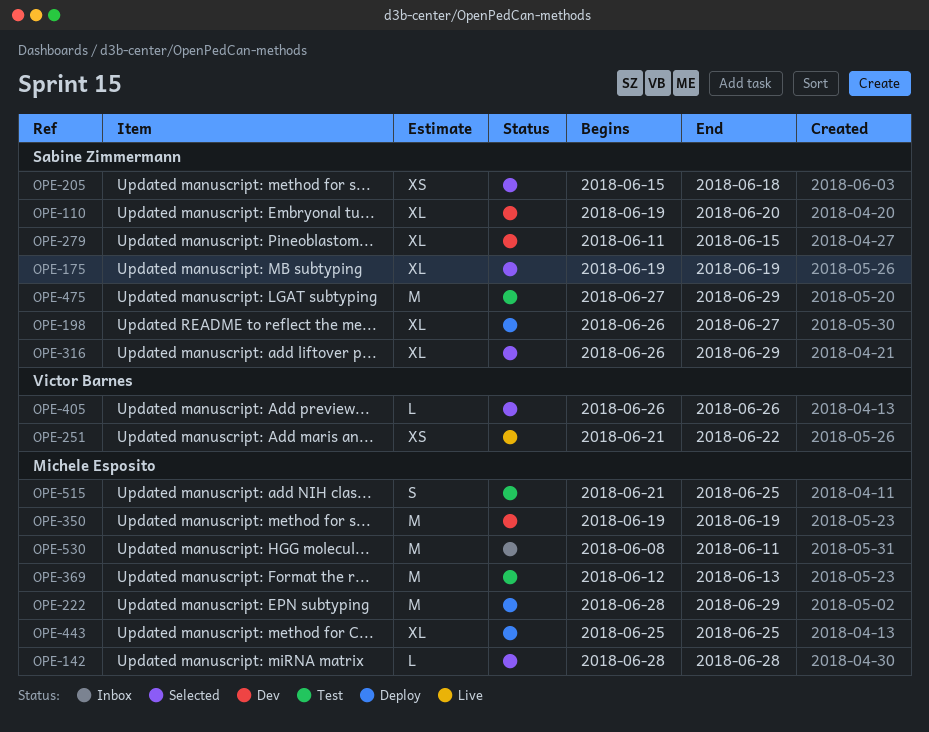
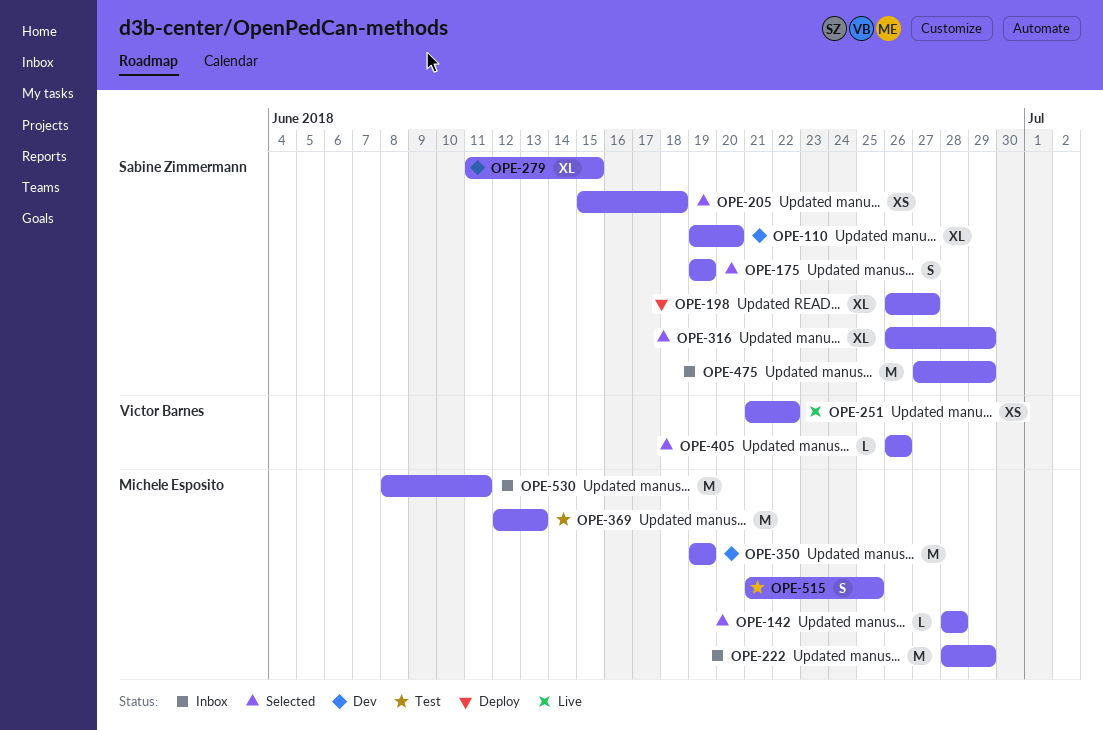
OPE-175, estimate: XL -> S
OPE-222, status: Deploy -> Inbox
OPE-443: present -> none
OPE-475, status: Test -> Inbox

